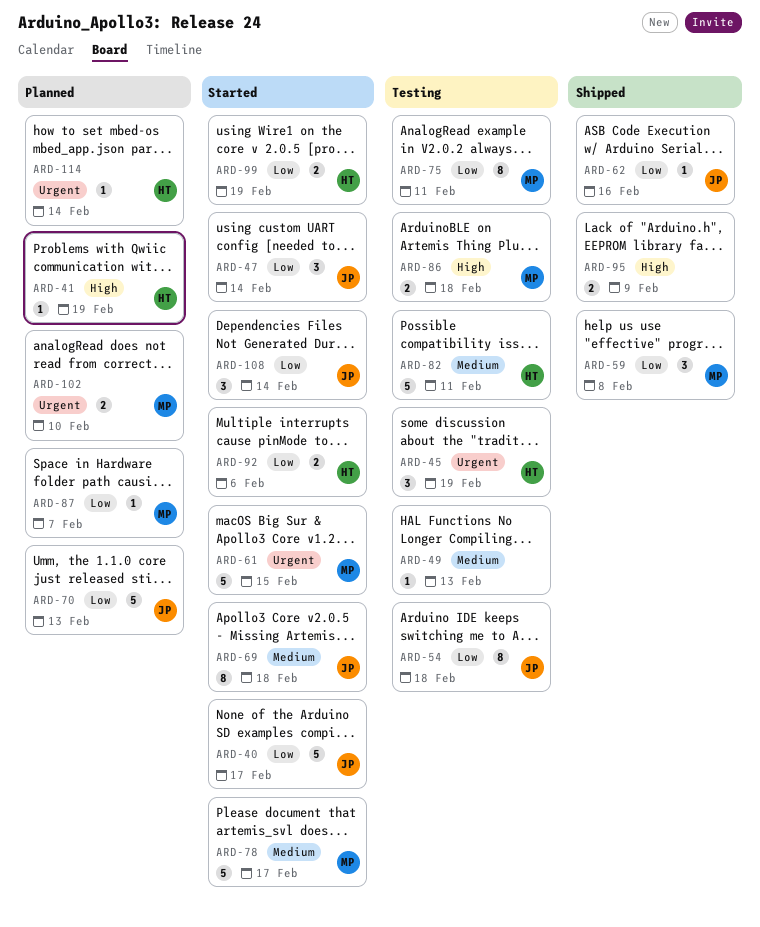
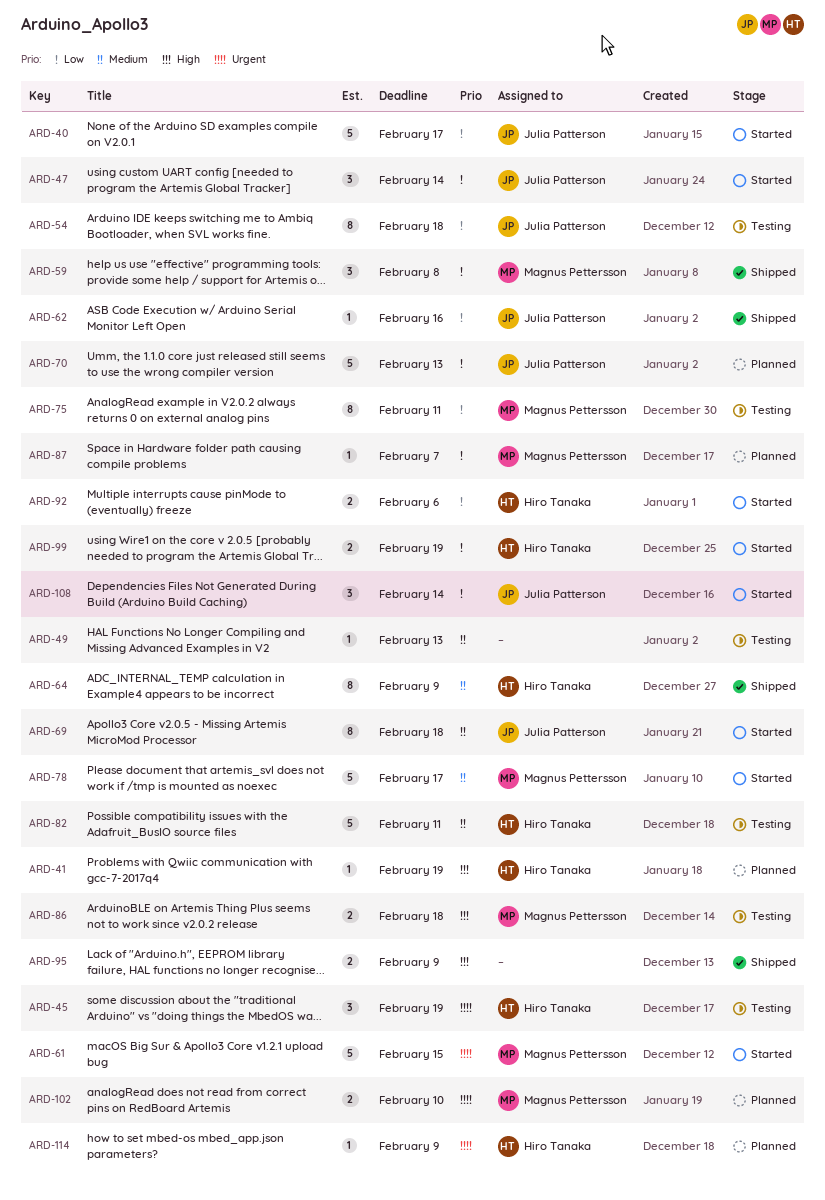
ARD-64: none -> present
ARD-114, due: Feb 14 -> Feb 9

